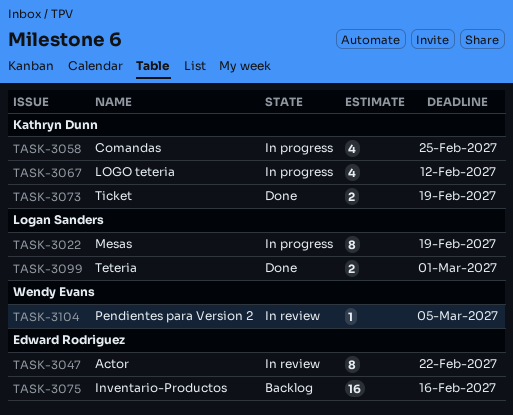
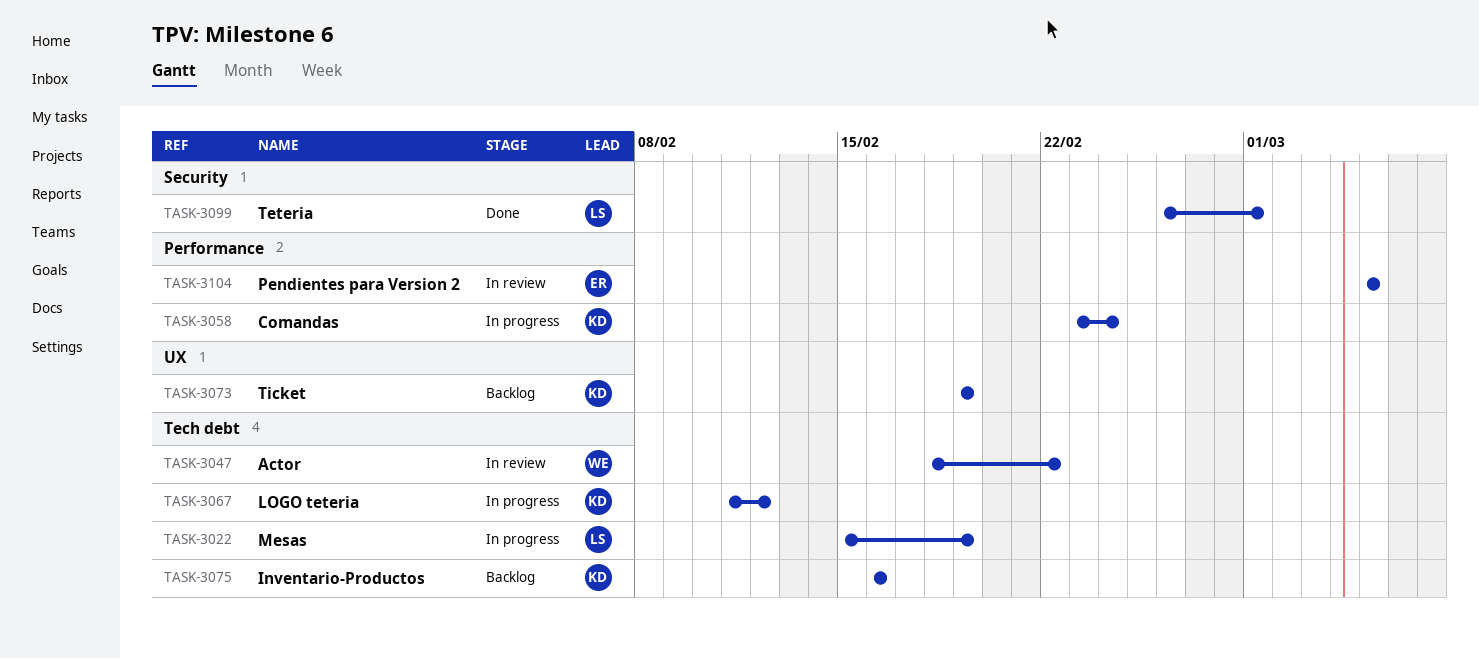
TASK-3047, owner: Edward Rodriguez -> Wendy Evans
TASK-3058, due: Feb 25 -> Feb 24
TASK-3073, status: Done -> Backlog
TASK-3075, owner: Edward Rodriguez -> Kathryn Dunn
TASK-3104, owner: Wendy Evans -> Edward Rodriguez

